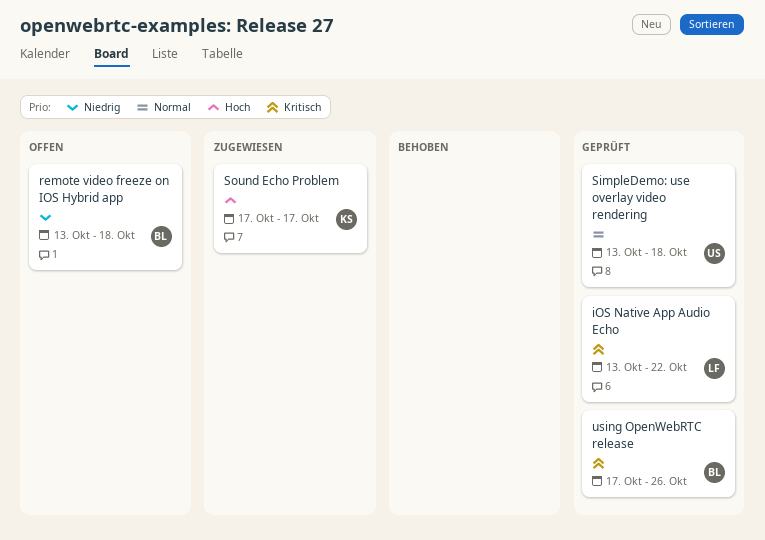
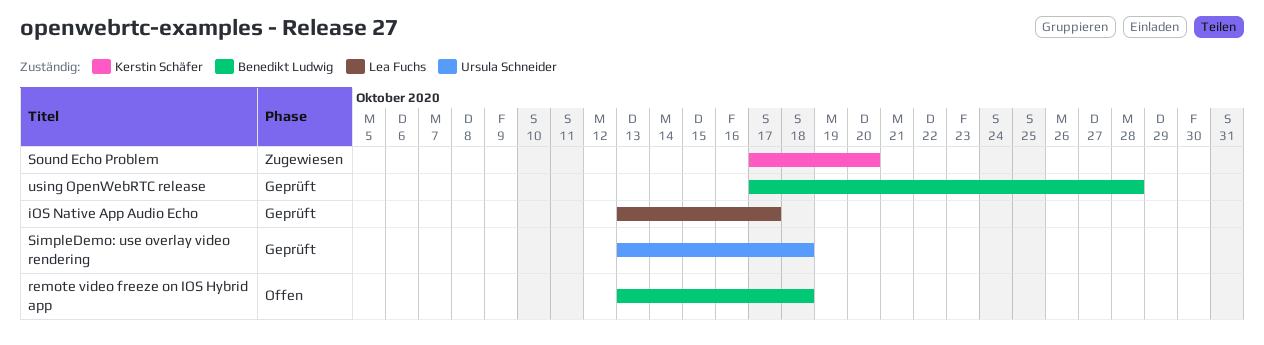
iOS Native App Audio Echo, due: Oct 22 -> Oct 17
Sound Echo Problem, due: Oct 17 -> Oct 20
using OpenWebRTC release, due: Oct 26 -> Oct 28

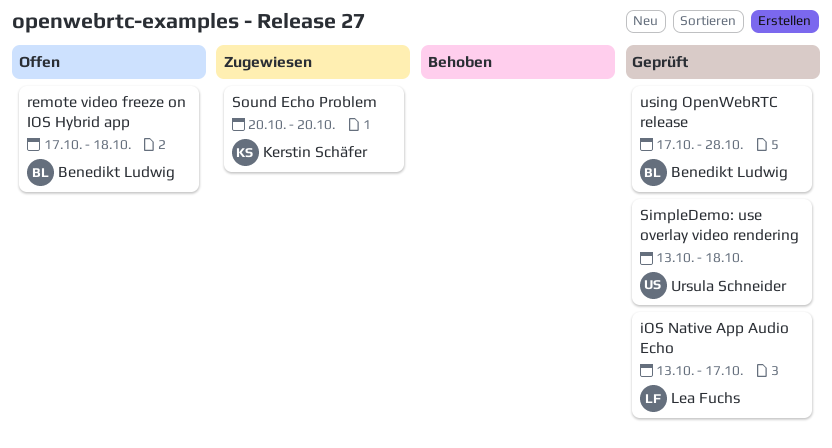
remote video freeze on IOS Hybrid app, start: Oct 13 -> Oct 17
Sound Echo Problem, start: Oct 17 -> Oct 20

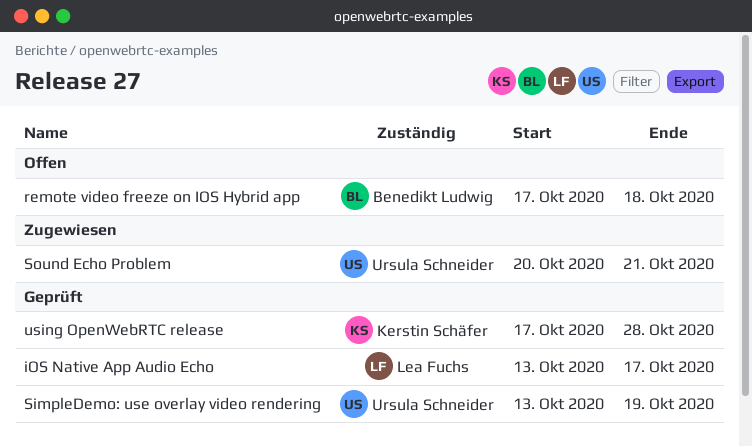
SimpleDemo: use overlay video rendering, due: Oct 18 -> Oct 19
Sound Echo Problem, owner: Kerstin Schäfer -> Ursula Schneider
Sound Echo Problem, due: Oct 20 -> Oct 21
using OpenWebRTC release, owner: Benedikt Ludwig -> Kerstin Schäfer

